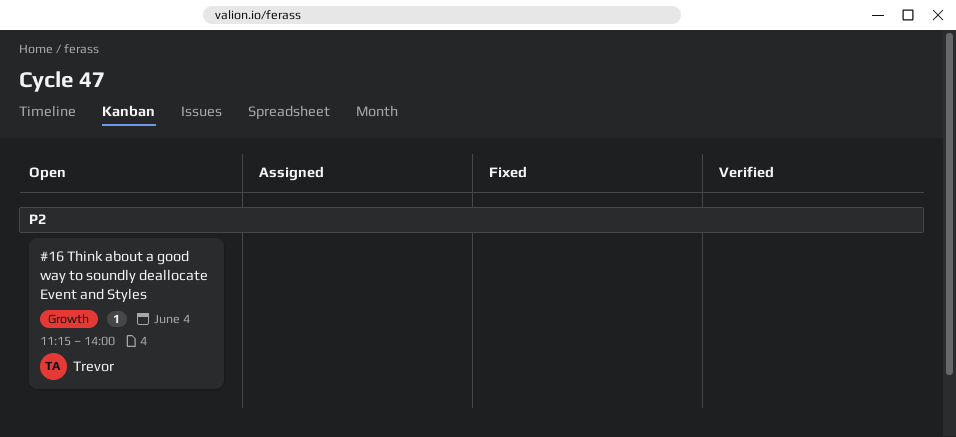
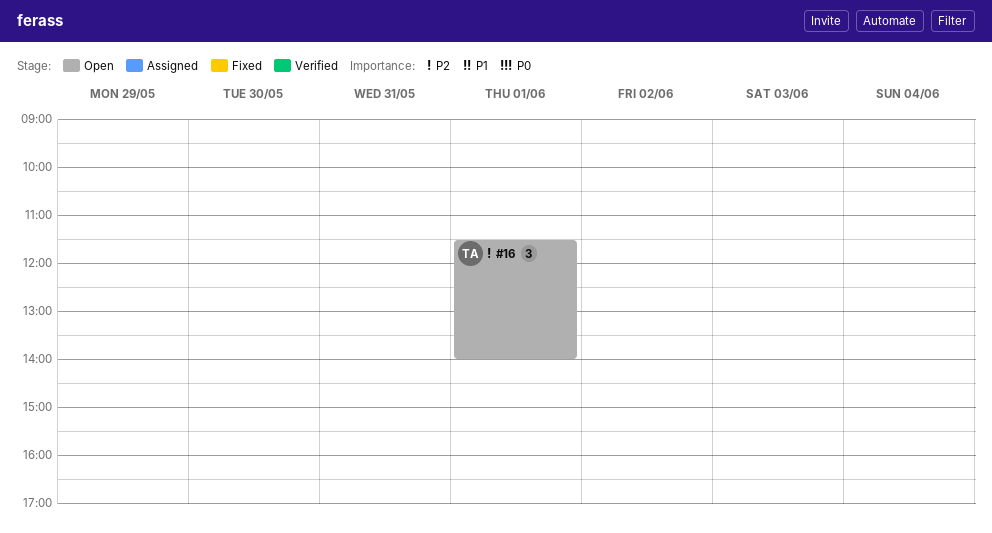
#16, estimate: 1 -> 3
#16, day: Jun 4 -> Jun 1
#16, begins: 11:15 -> 11:30

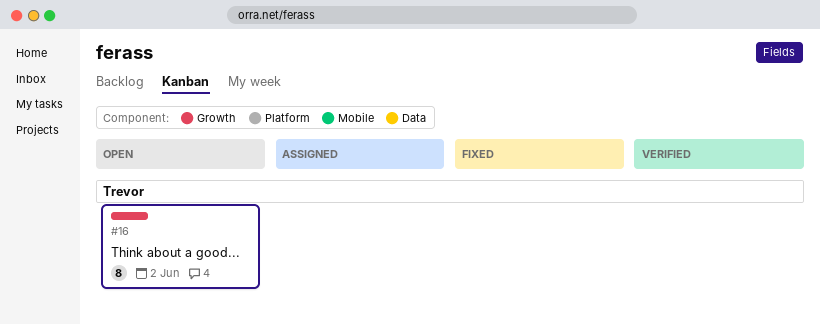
#16, estimate: 3 -> 8
#16, day: Jun 1 -> Jun 2

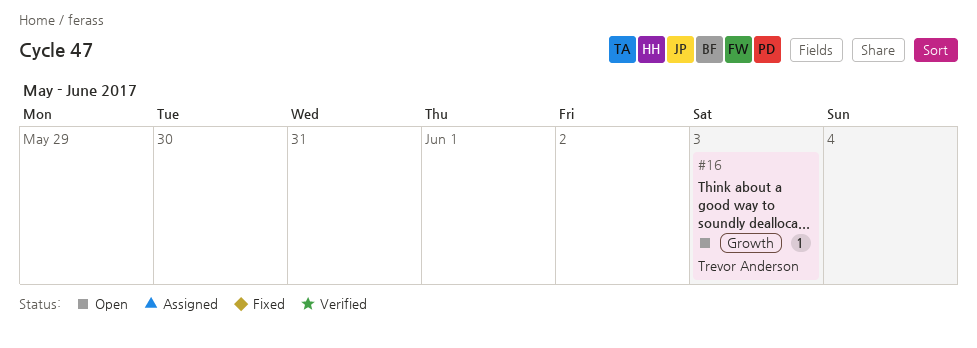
#16, estimate: 8 -> 1
#16, day: Jun 2 -> Jun 3

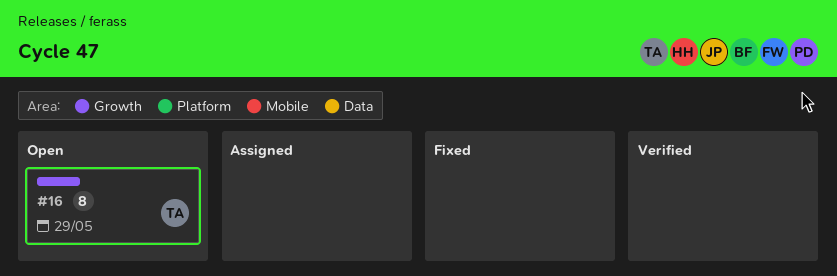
#16, estimate: 1 -> 8
#16, day: Jun 3 -> May 29

